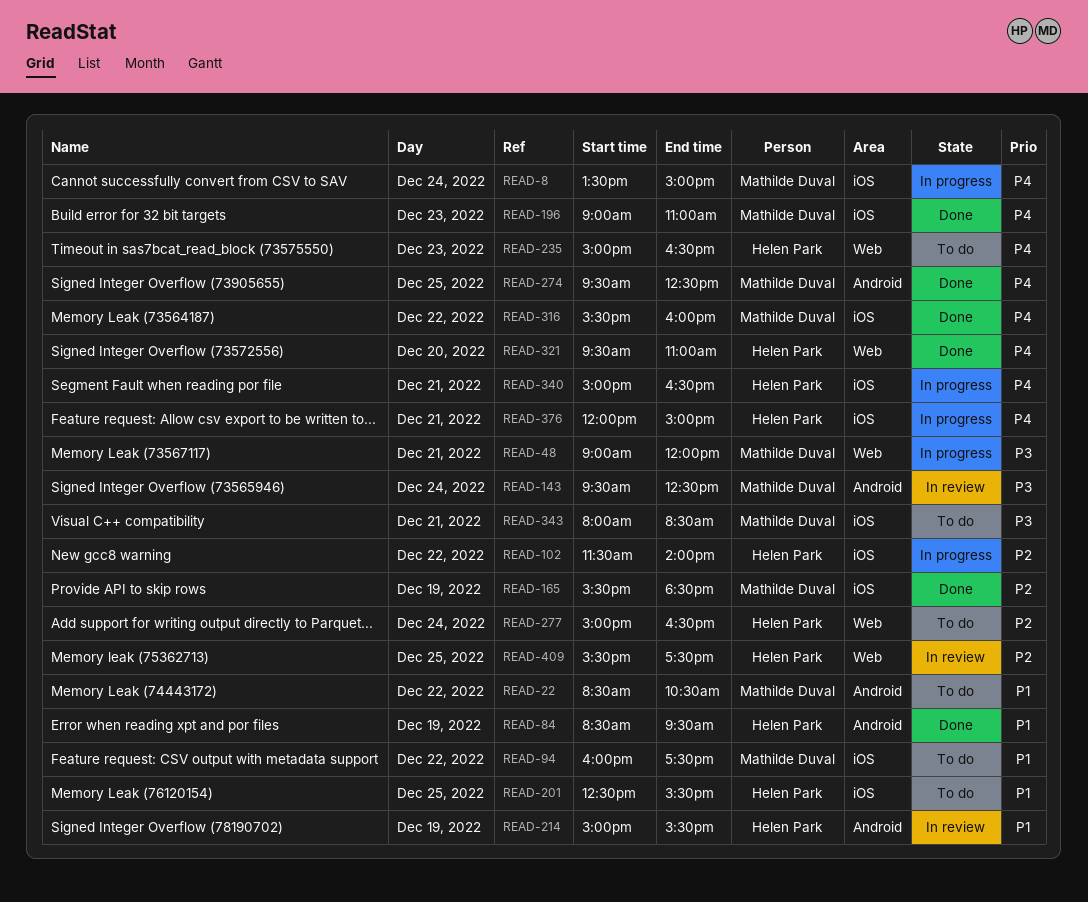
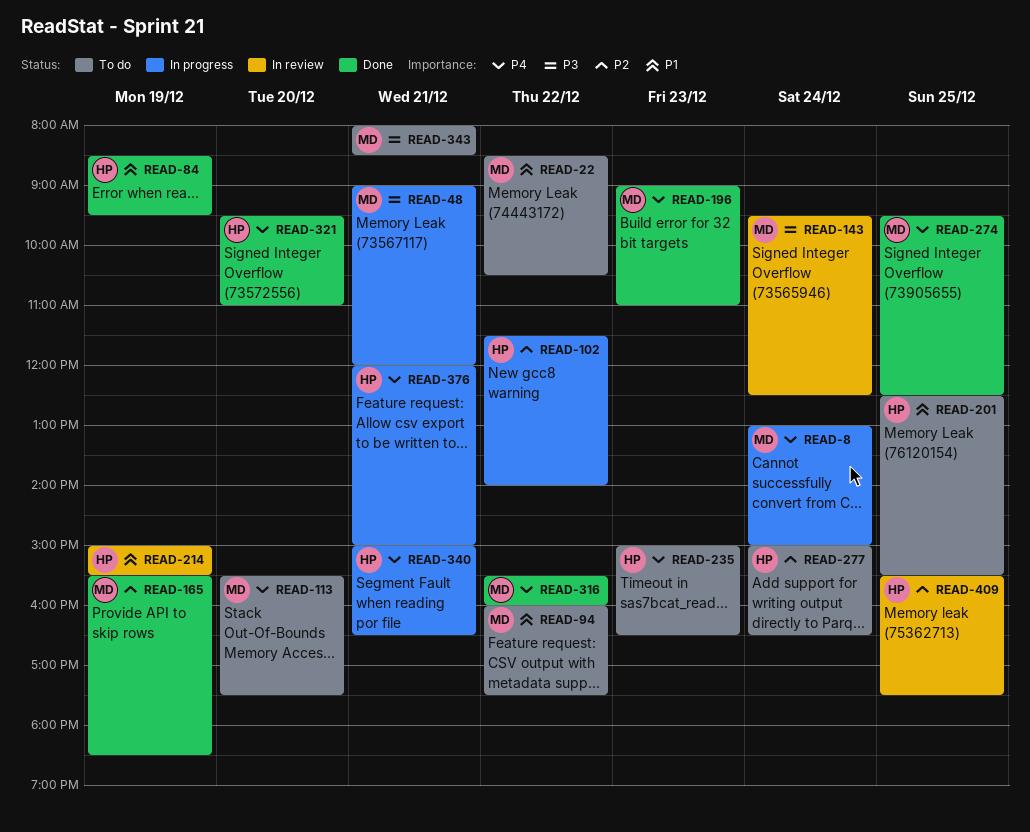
READ-8, begins: 13:30 -> 13:00
READ-113: none -> present

